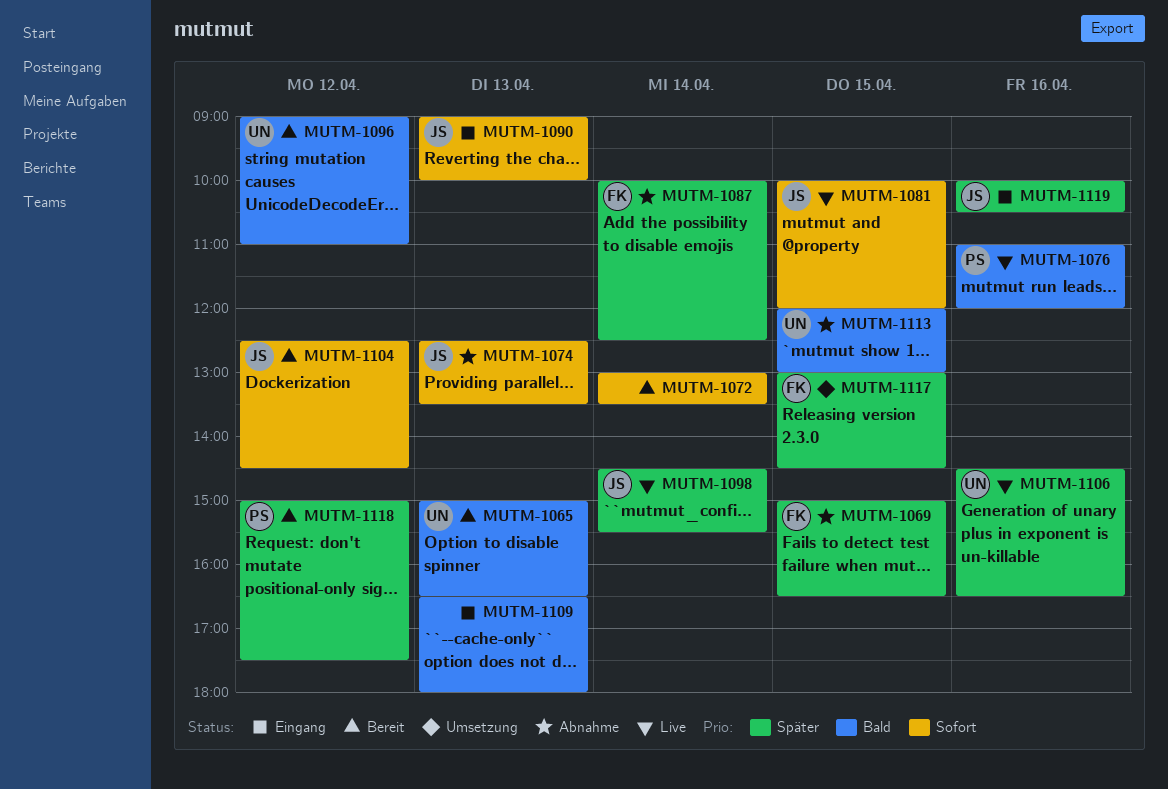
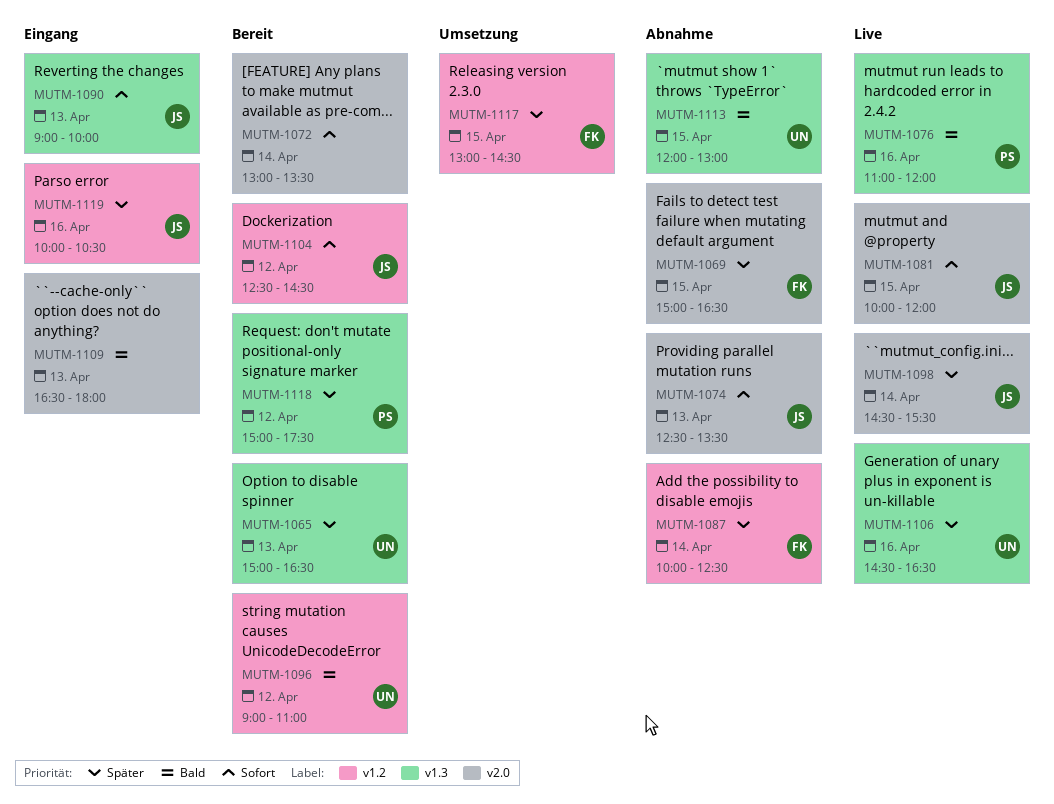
MUTM-1065, priority: Bald -> Später

